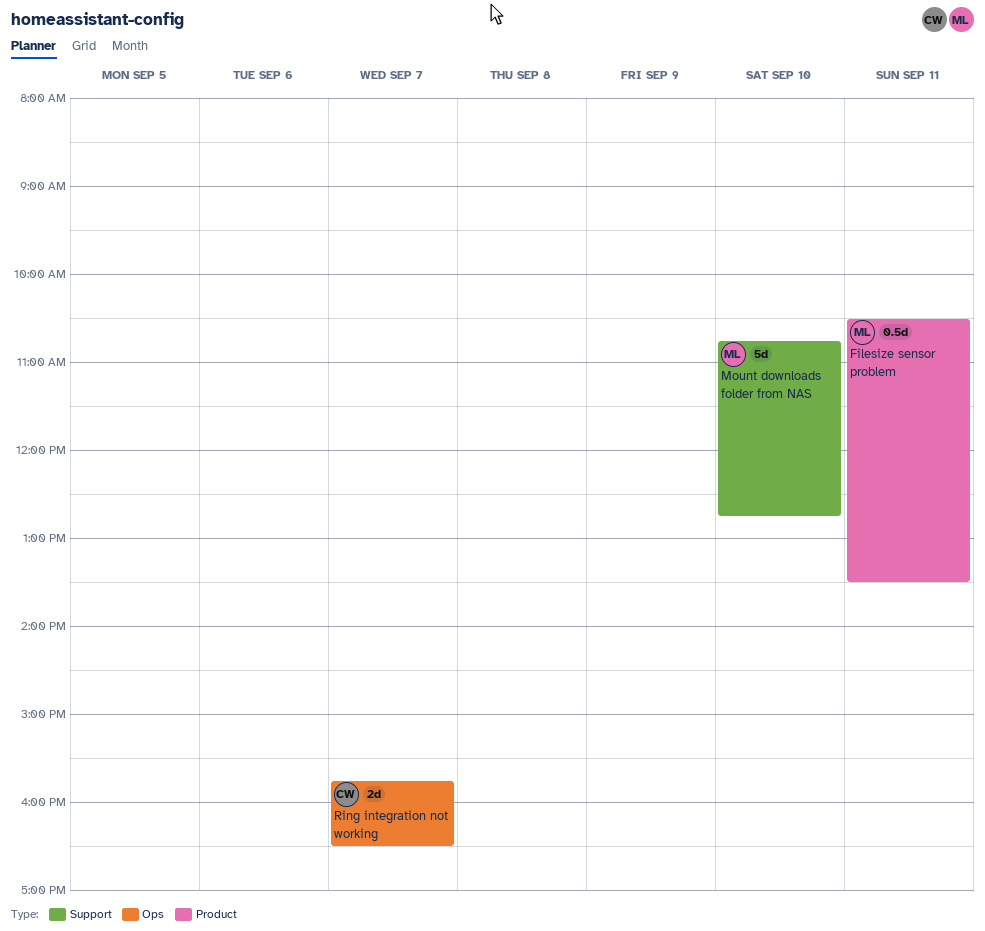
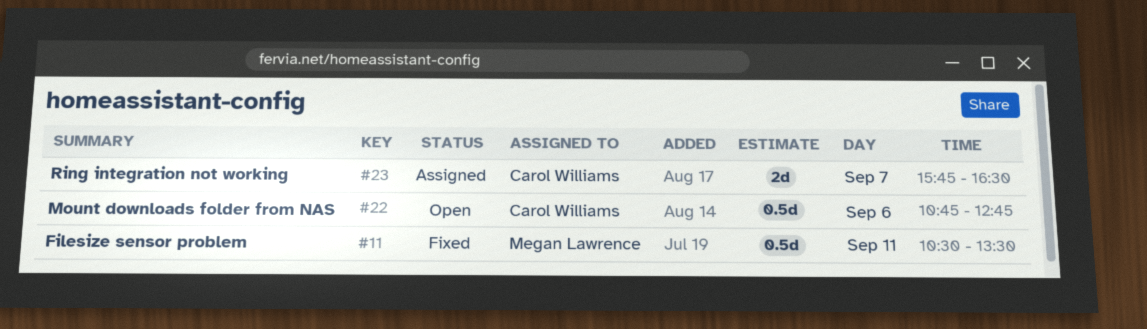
Mount downloads folder from NAS, owner: Megan Lawrence -> Carol Williams
Mount downloads folder from NAS, estimate: 5d -> 0.5d
Mount downloads folder from NAS, day: Sep 10 -> Sep 6

